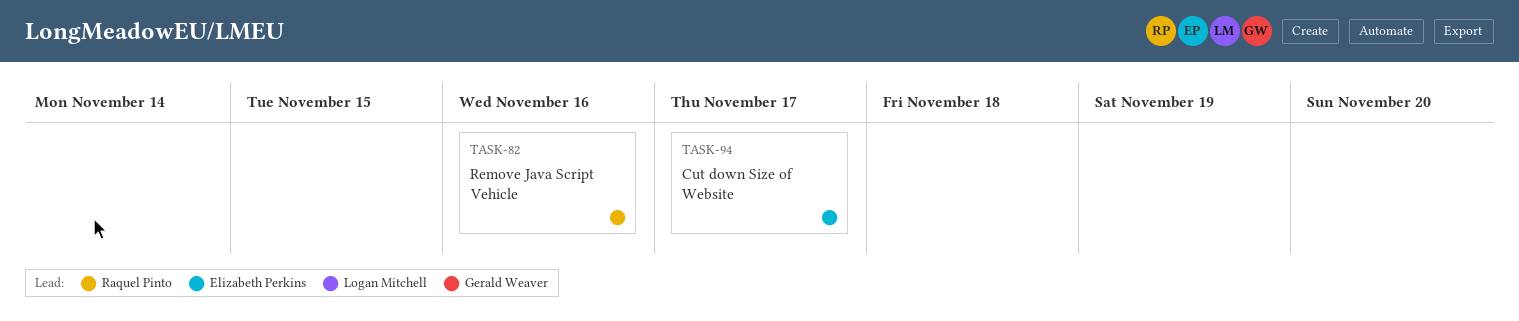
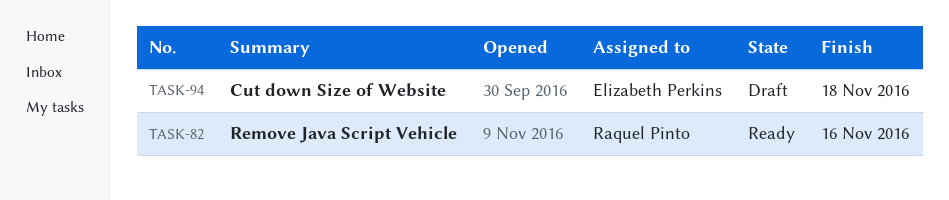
TASK-94, due: Nov 17 -> Nov 18

